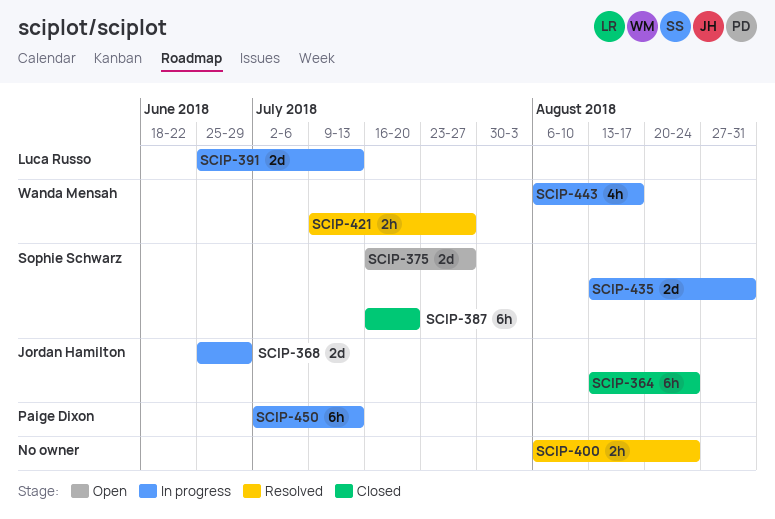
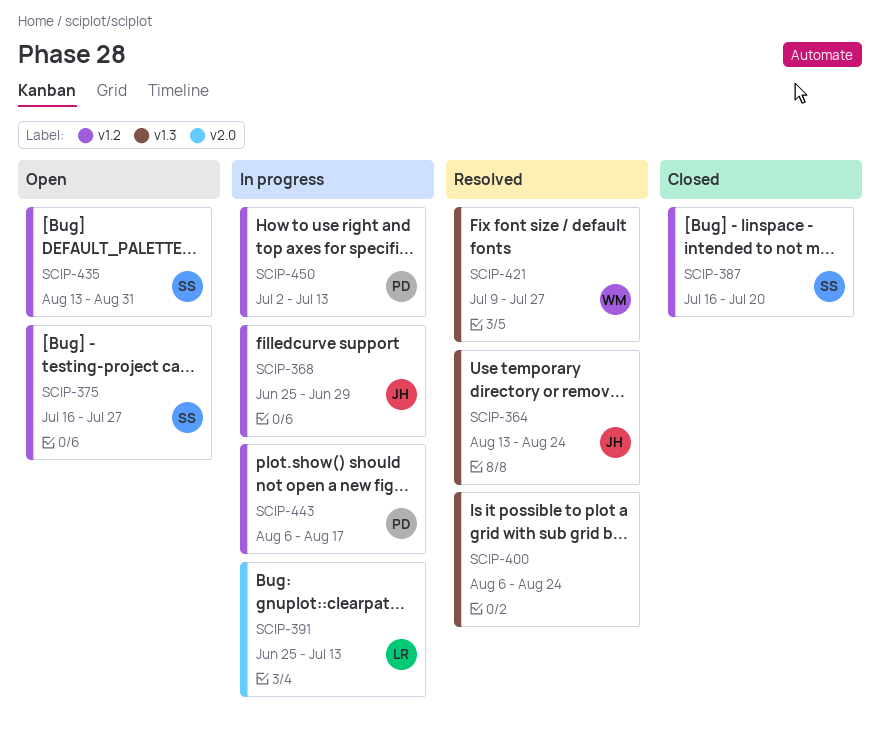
SCIP-364, status: Closed -> Resolved
SCIP-435, status: In progress -> Open
SCIP-443, owner: Wanda Mensah -> Paige Dixon

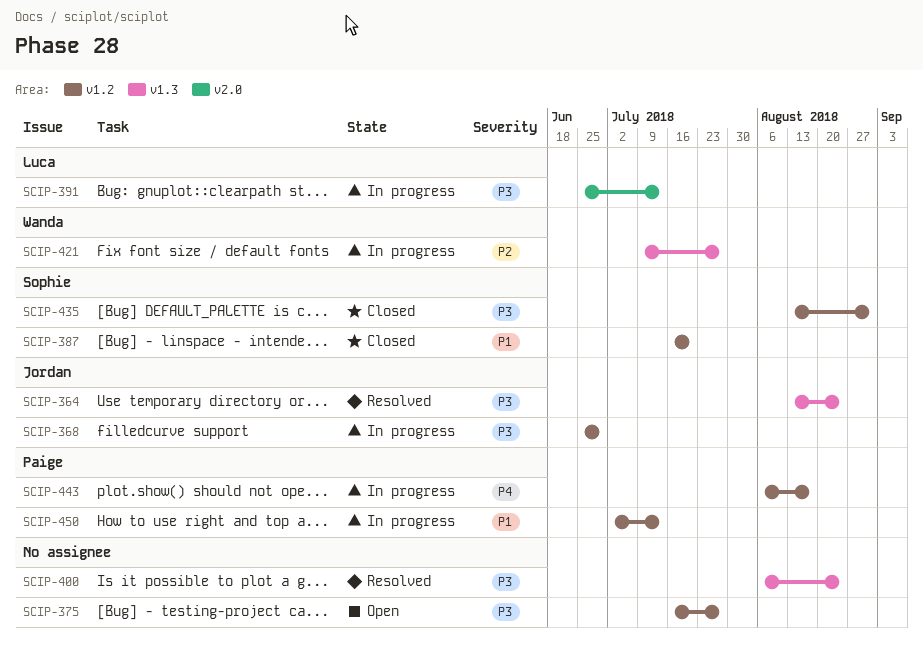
SCIP-375, owner: Sophie -> none
SCIP-421, status: Resolved -> In progress
SCIP-435, status: Open -> Closed

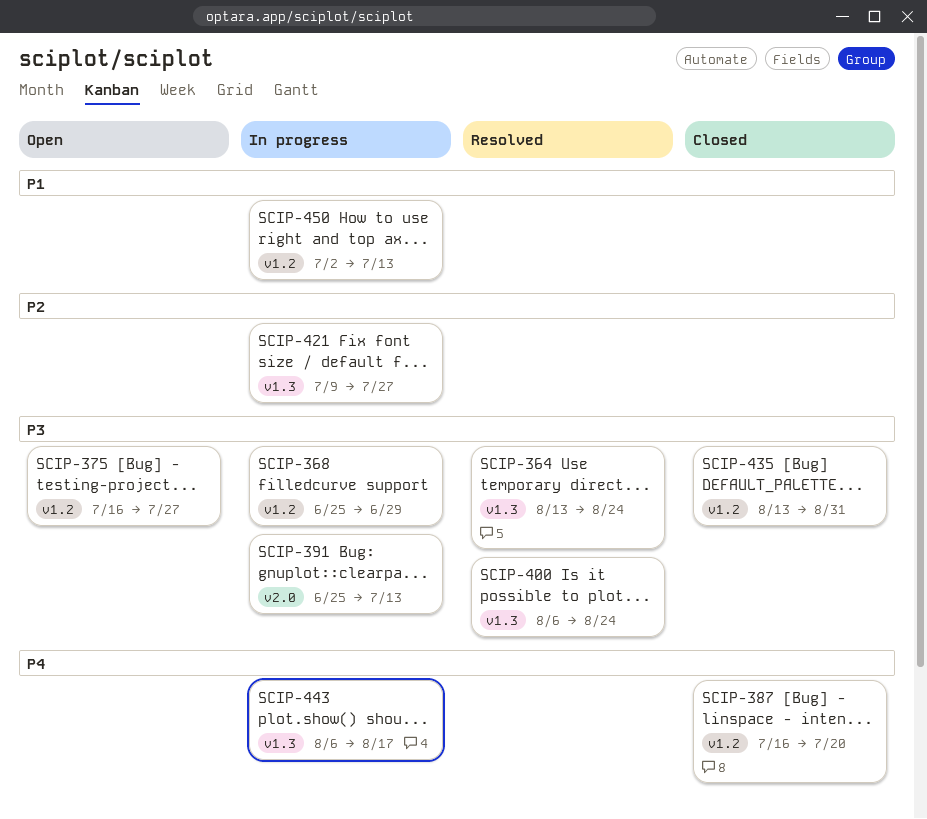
SCIP-387, priority: P1 -> P4
SCIP-443, label: v1.2 -> v1.3

